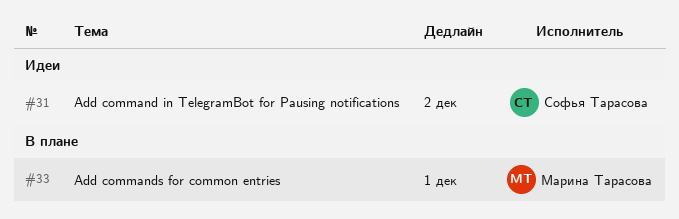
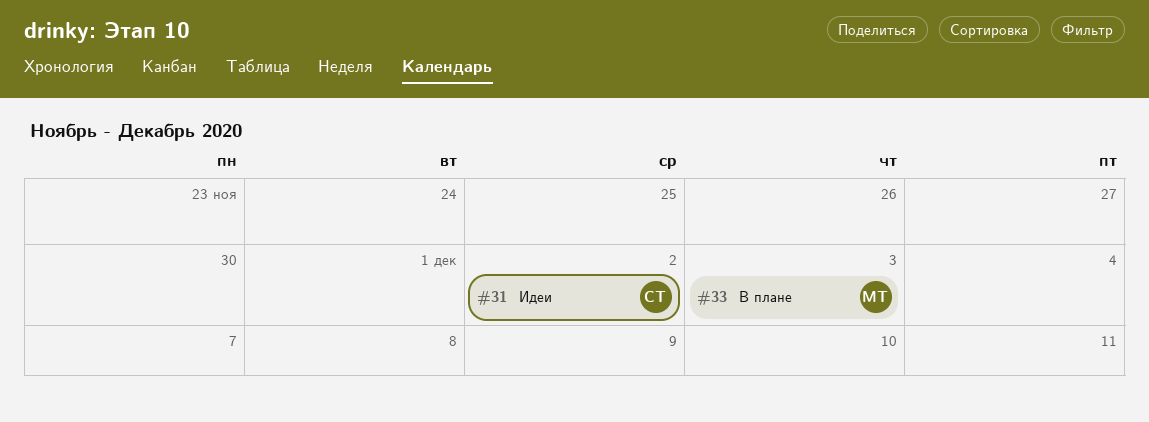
#33, due: Dec 1 -> Dec 3

